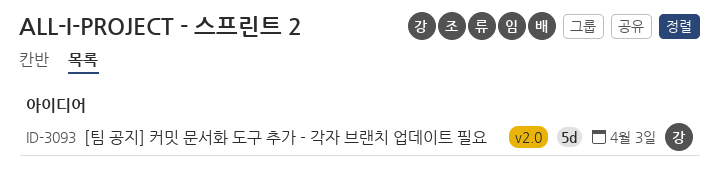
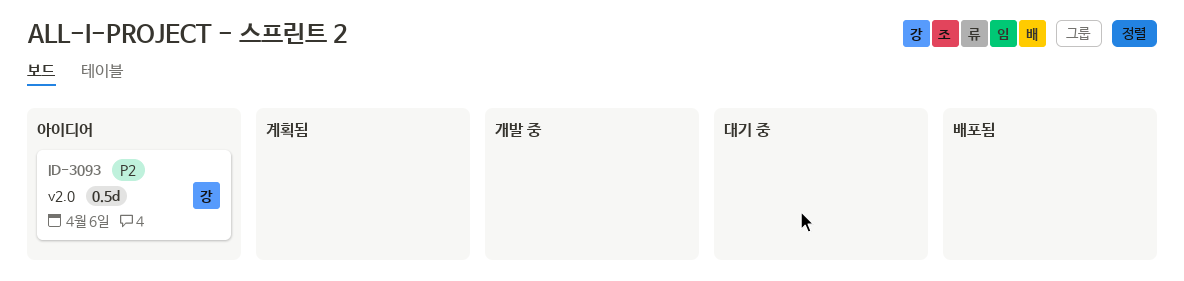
ID-3093, estimate: 5d -> 0.5d
ID-3093, due: Apr 3 -> Apr 6

